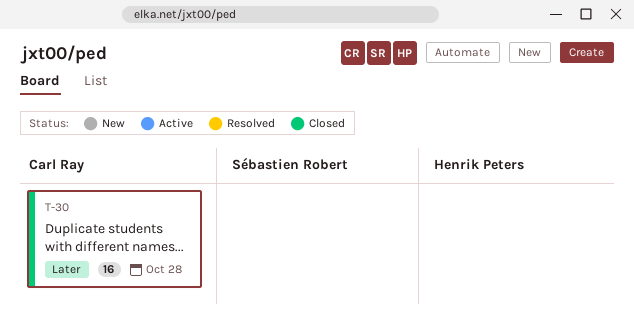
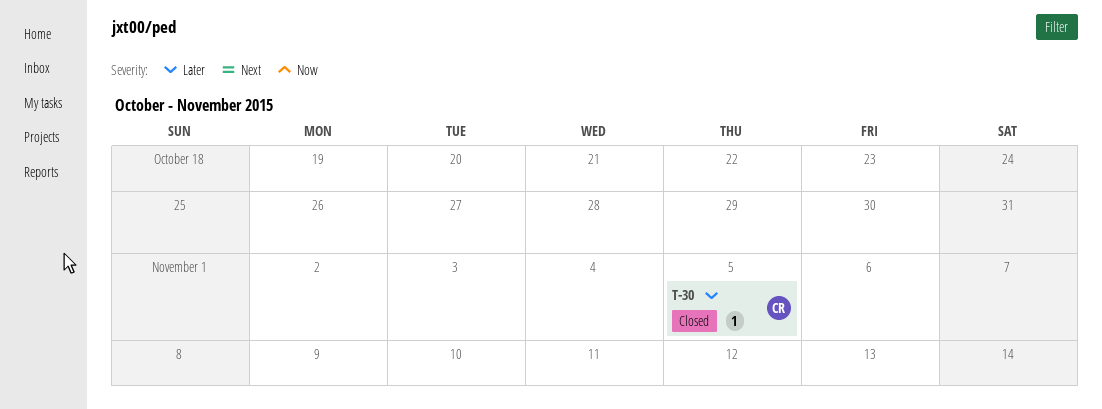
T-30, estimate: 16 -> 1
T-30, due: Oct 28 -> Nov 5

